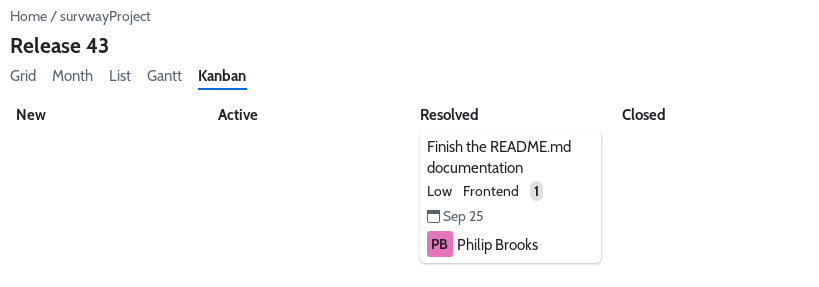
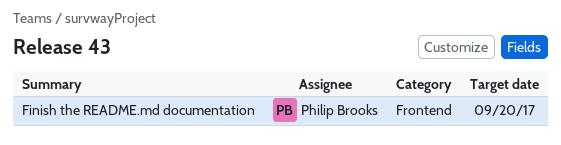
Finish the README.md documentation, due: Sep 25 -> Sep 20

